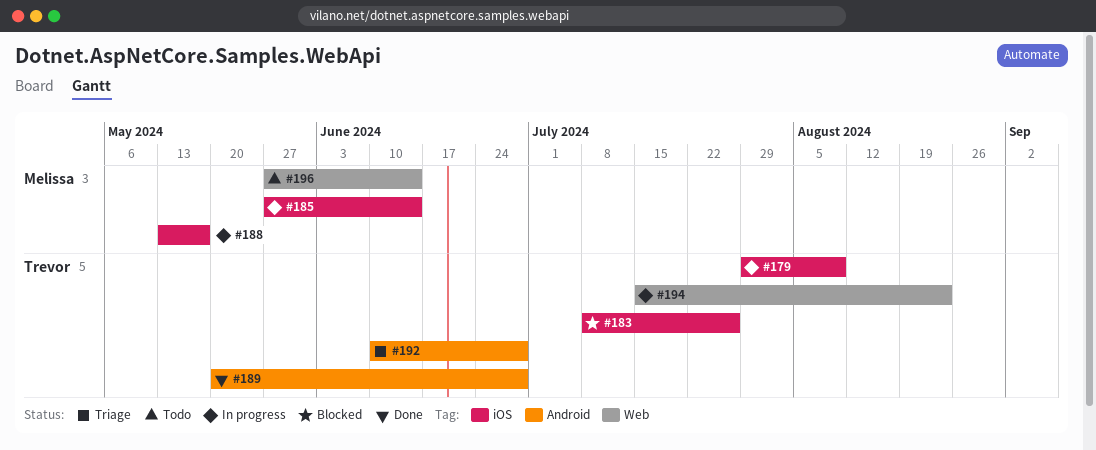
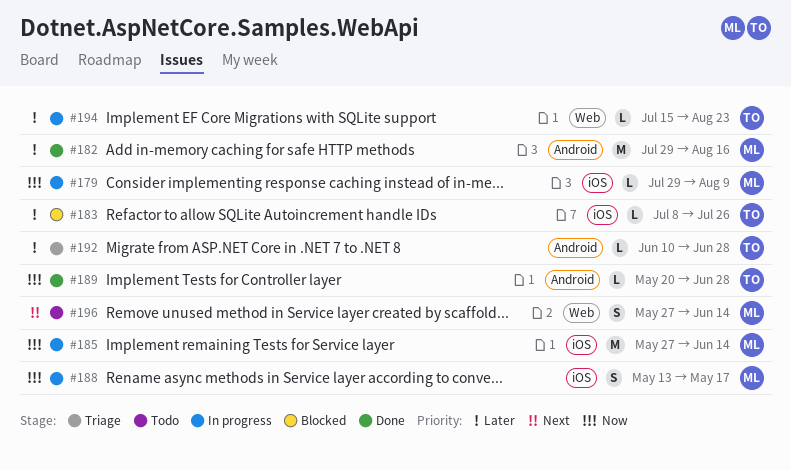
#179, owner: Trevor -> Melissa
#182: none -> present

